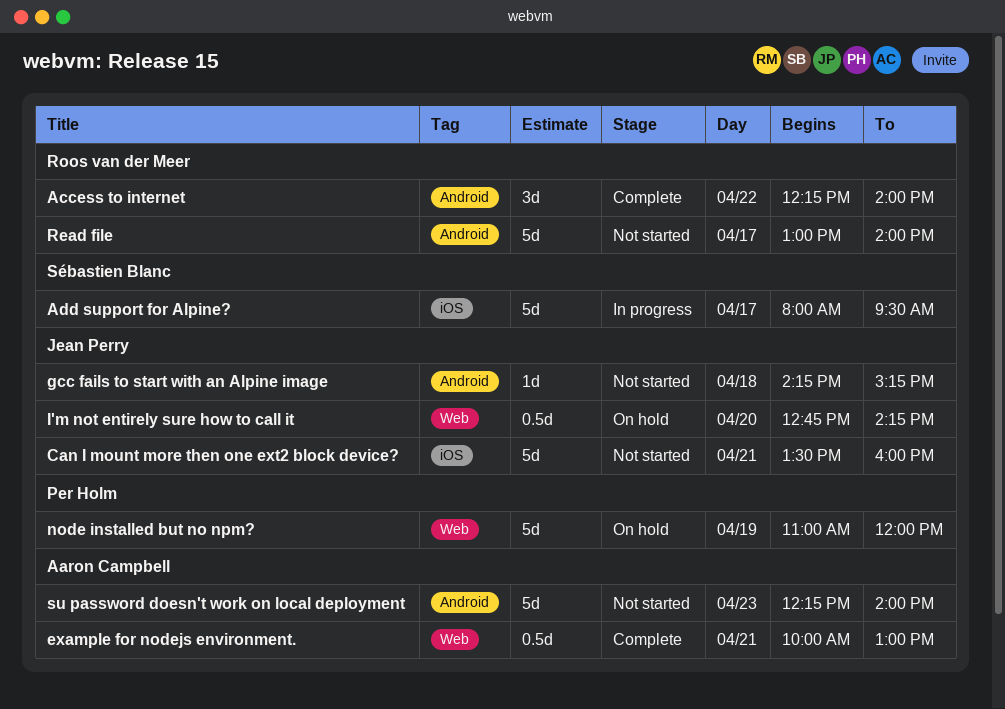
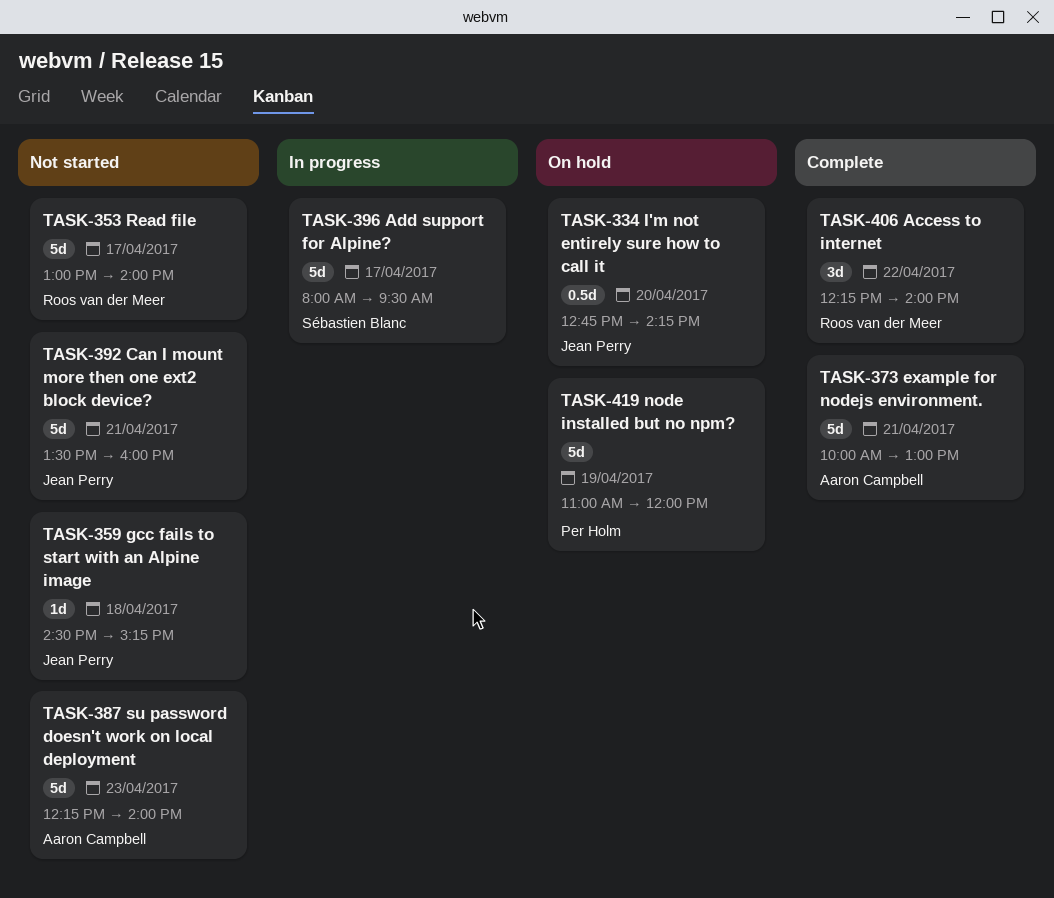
example for nodejs environment., estimate: 0.5d -> 5d
gcc fails to start with an Alpine image, begins: 14:15 -> 14:30

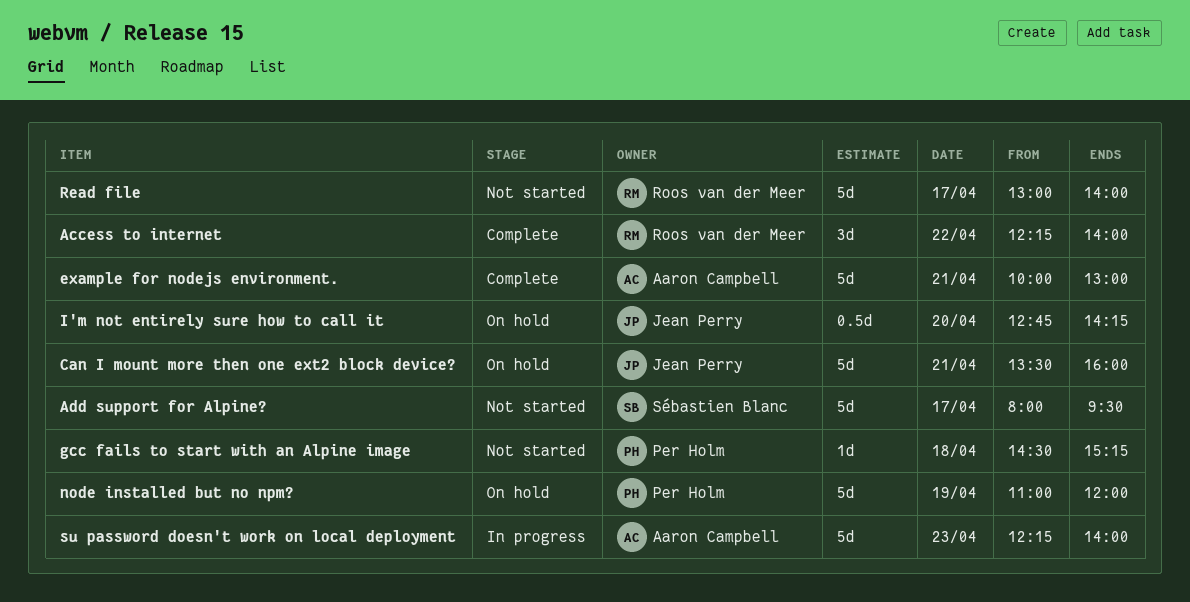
Add support for Alpine?, status: In progress -> Not started
Can I mount more then one ext2 block device?, status: Not started -> On hold
gcc fails to start with an Alpine image, owner: Jean Perry -> Per Holm
su password doesn't work on local deployment, status: Not started -> In progress

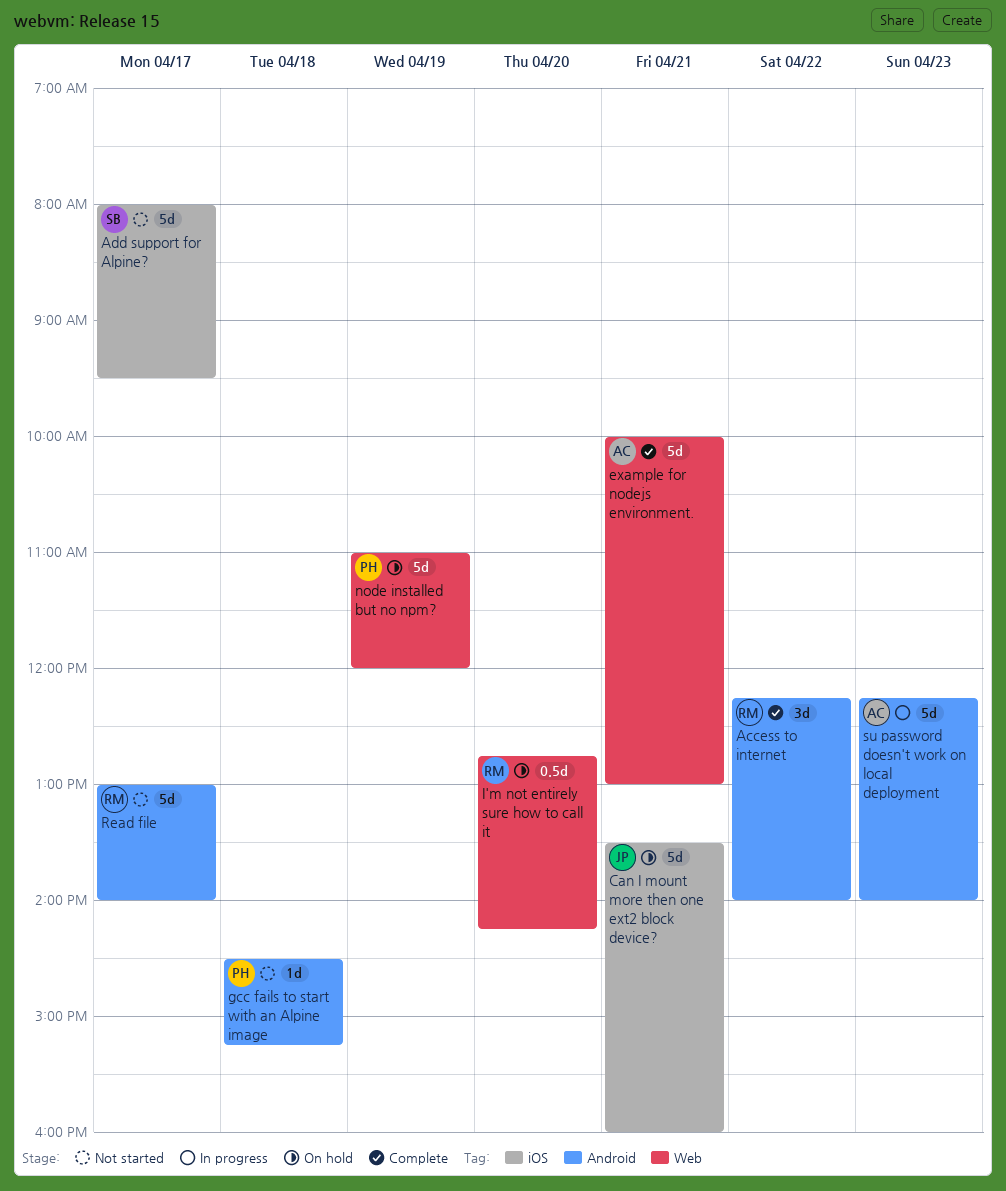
I'm not entirely sure how to call it, owner: Jean Perry -> Roos van der Meer

